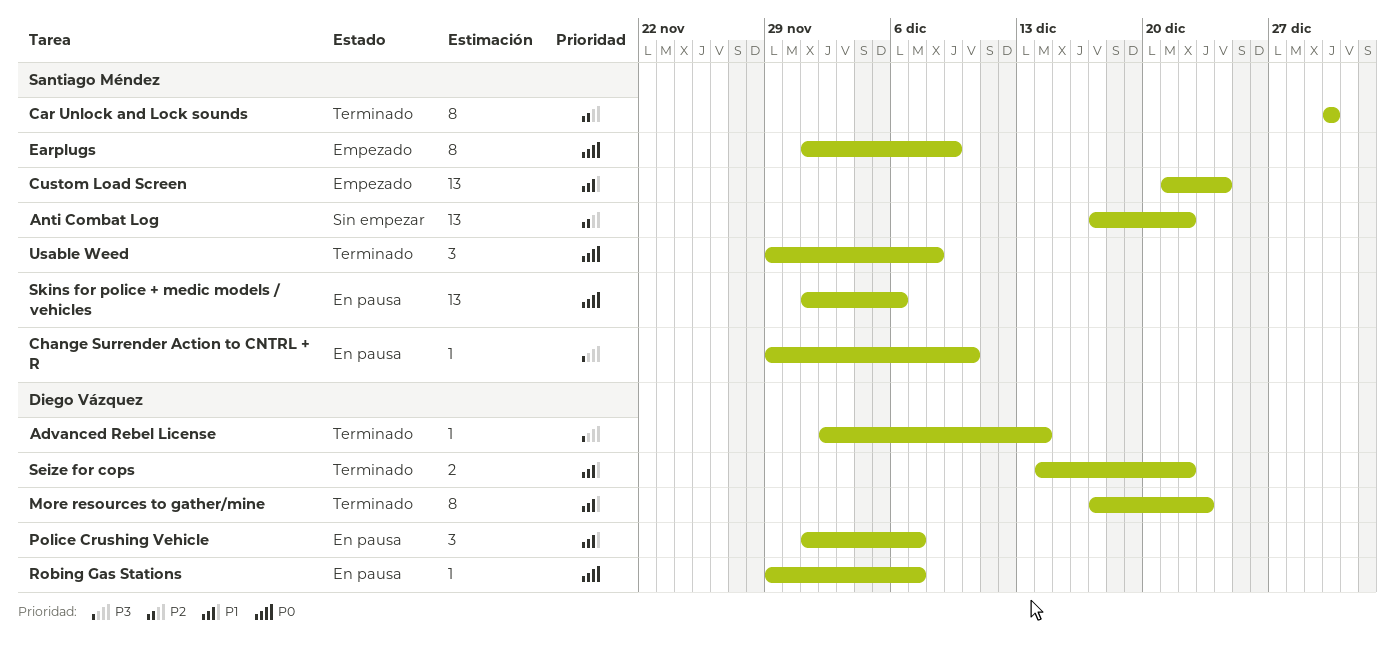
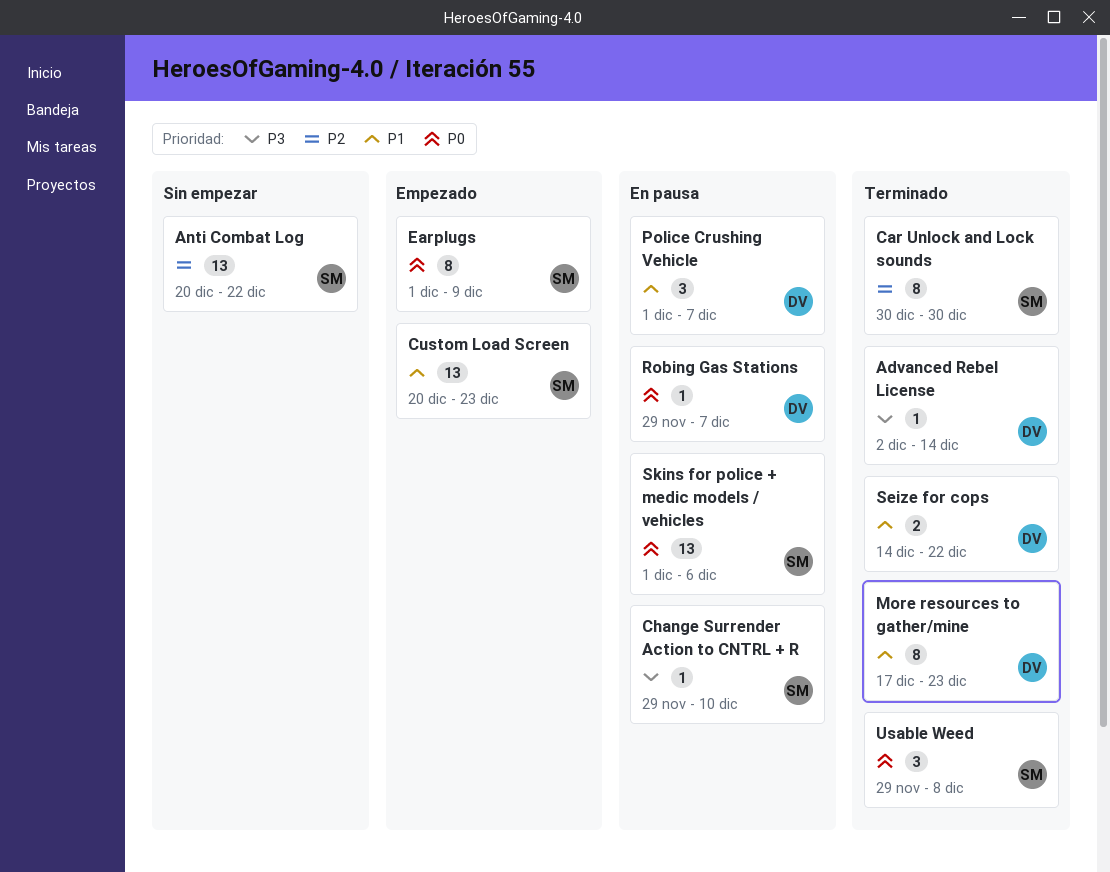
Anti Combat Log, start: Dec 17 -> Dec 20
Custom Load Screen, start: Dec 21 -> Dec 20
Custom Load Screen, due: Dec 24 -> Dec 23

